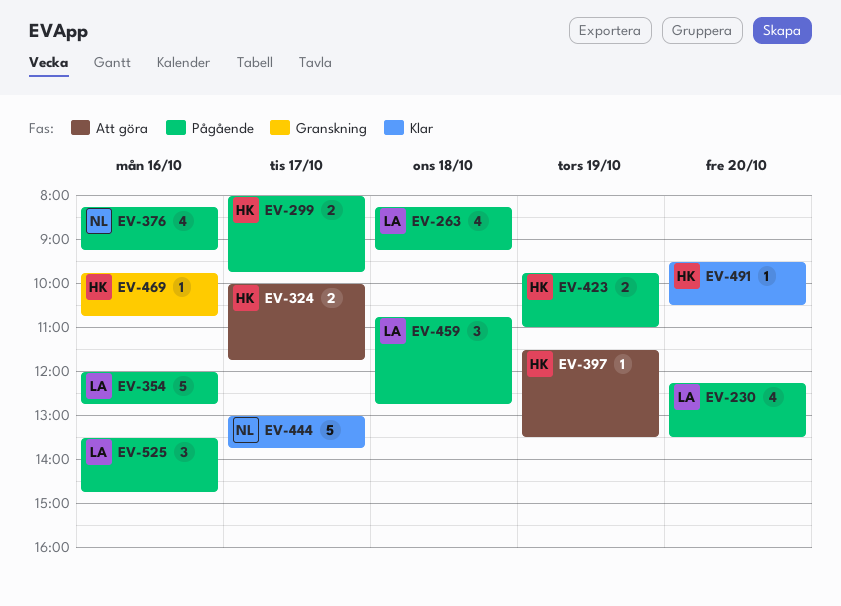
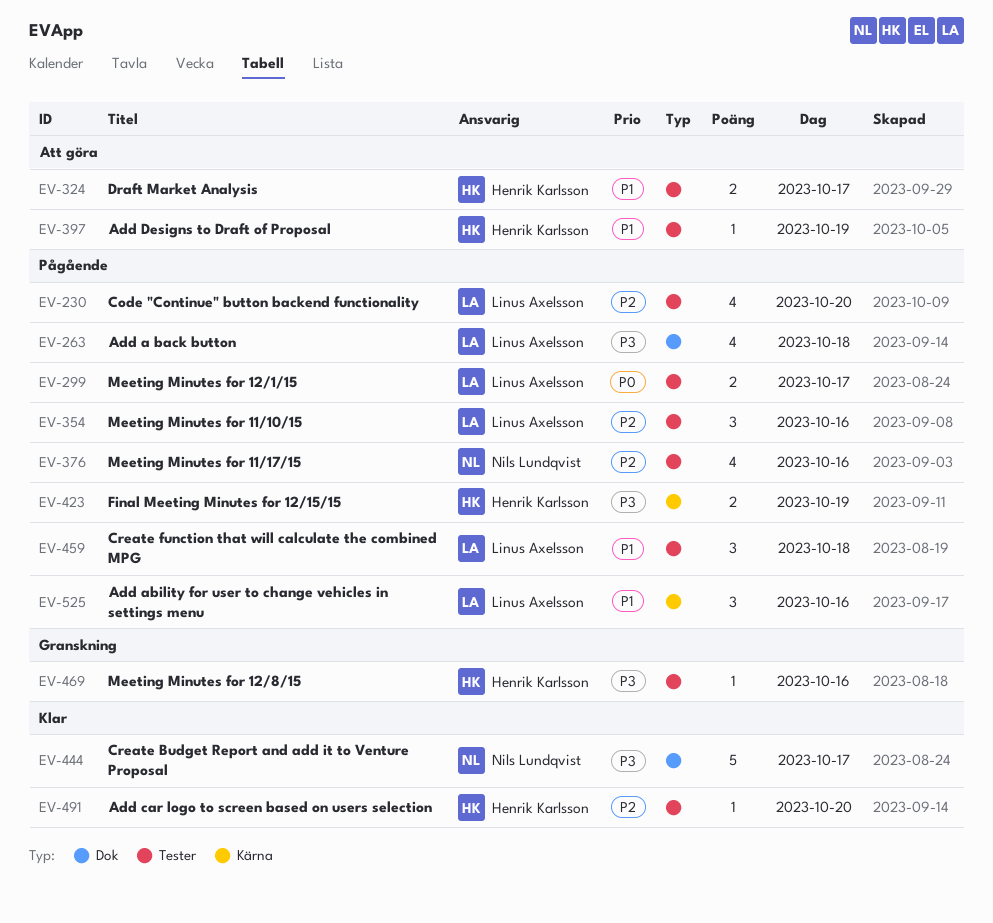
EV-299, owner: Henrik Karlsson -> Linus Axelsson
EV-354, estimate: 5 -> 3

